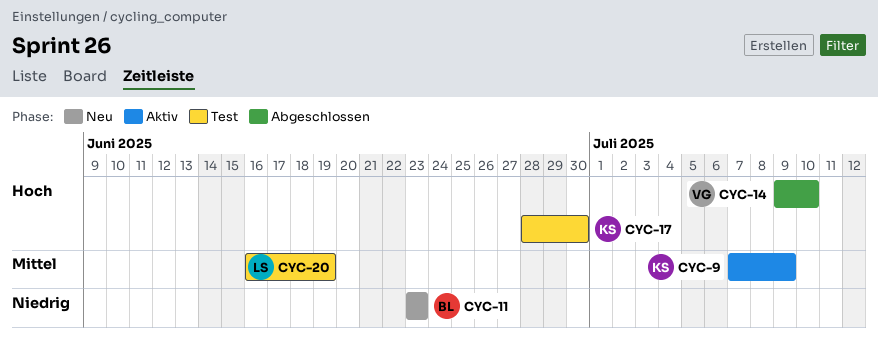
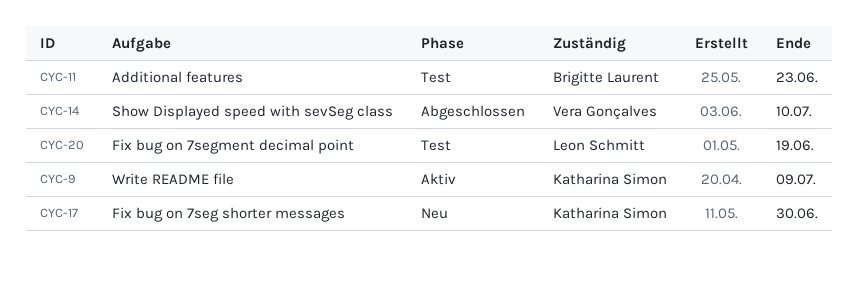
CYC-11, status: Neu -> Test
CYC-17, status: Test -> Neu

